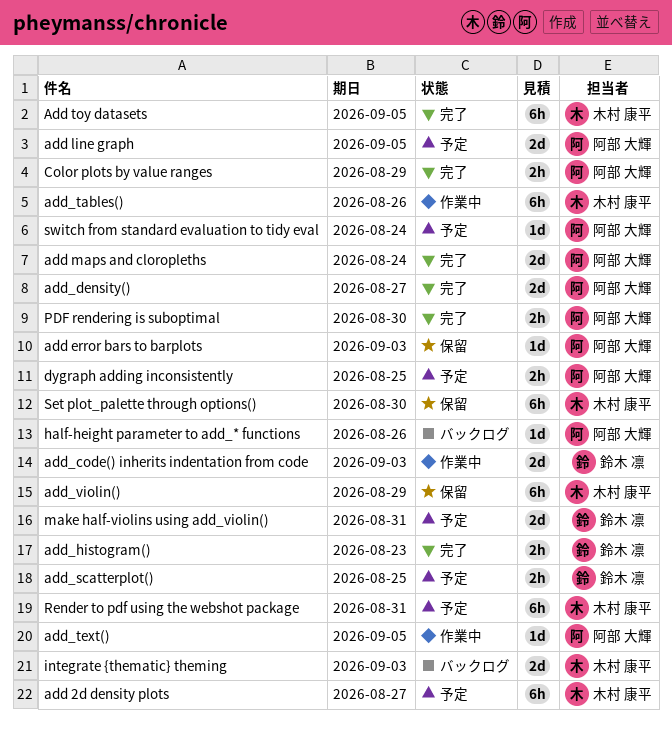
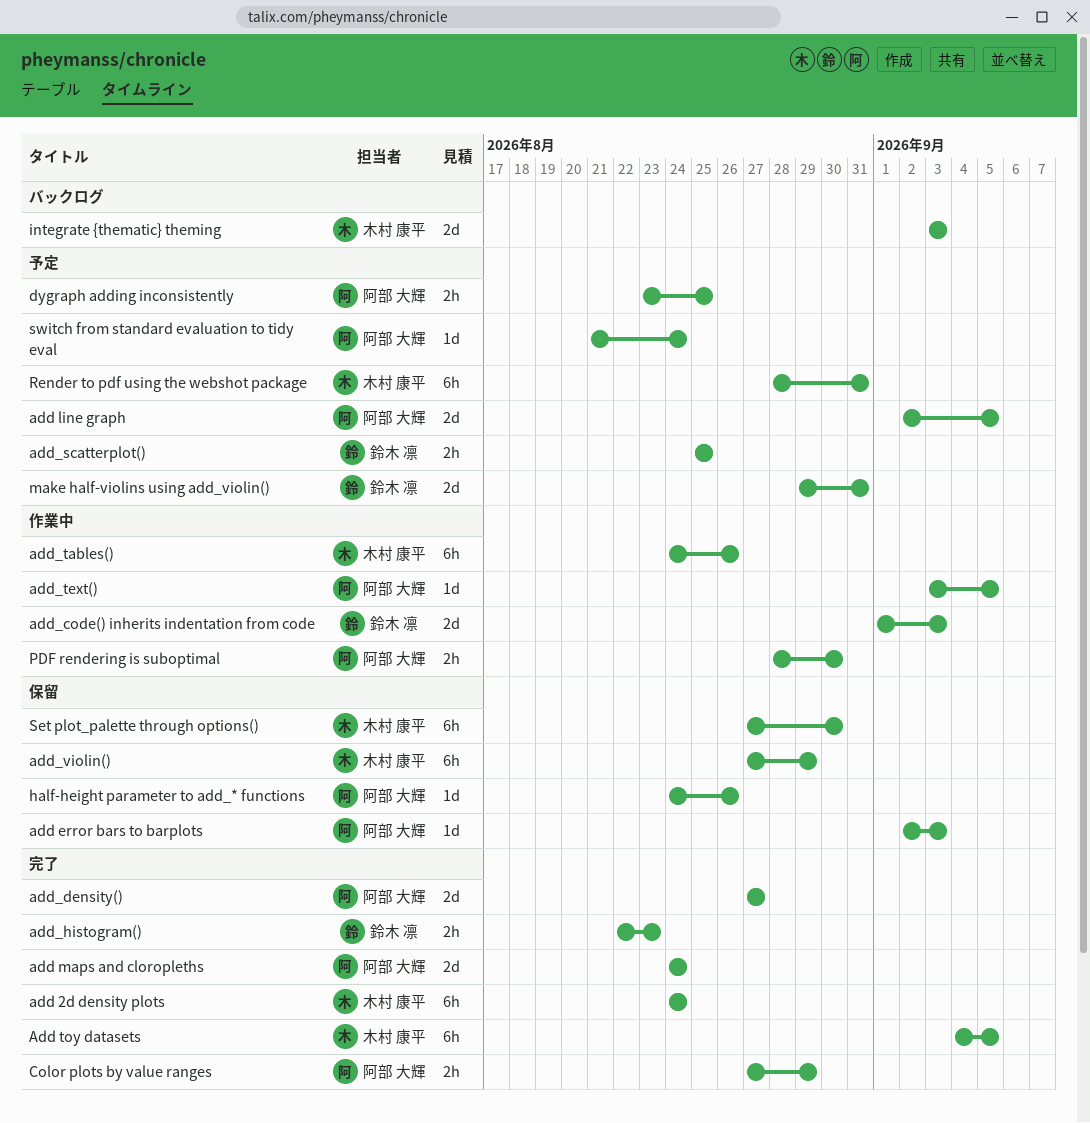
add 2d density plots, status: 予定 -> 完了
add 2d density plots, due: Aug 27 -> Aug 24
half-height parameter to add_* functions, status: バックログ -> 保留
PDF rendering is suboptimal, status: 完了 -> 作業中

